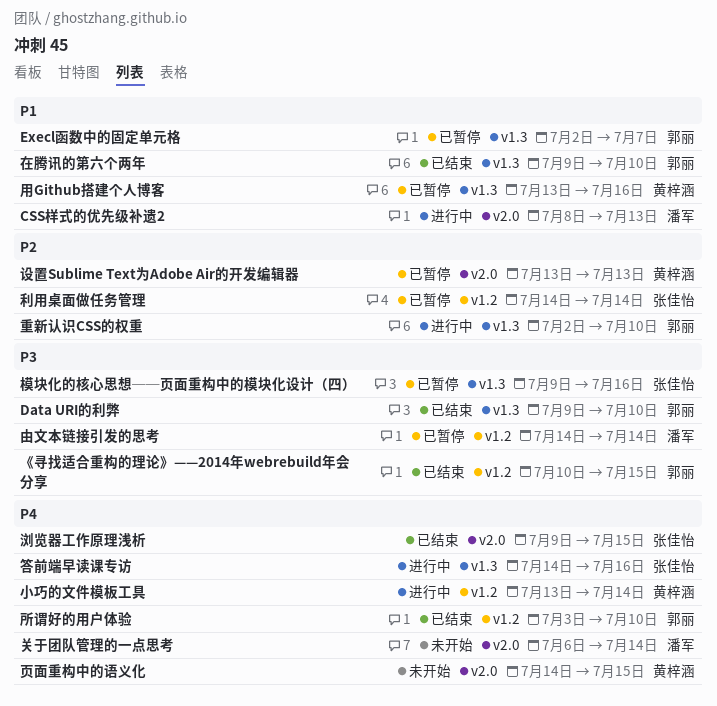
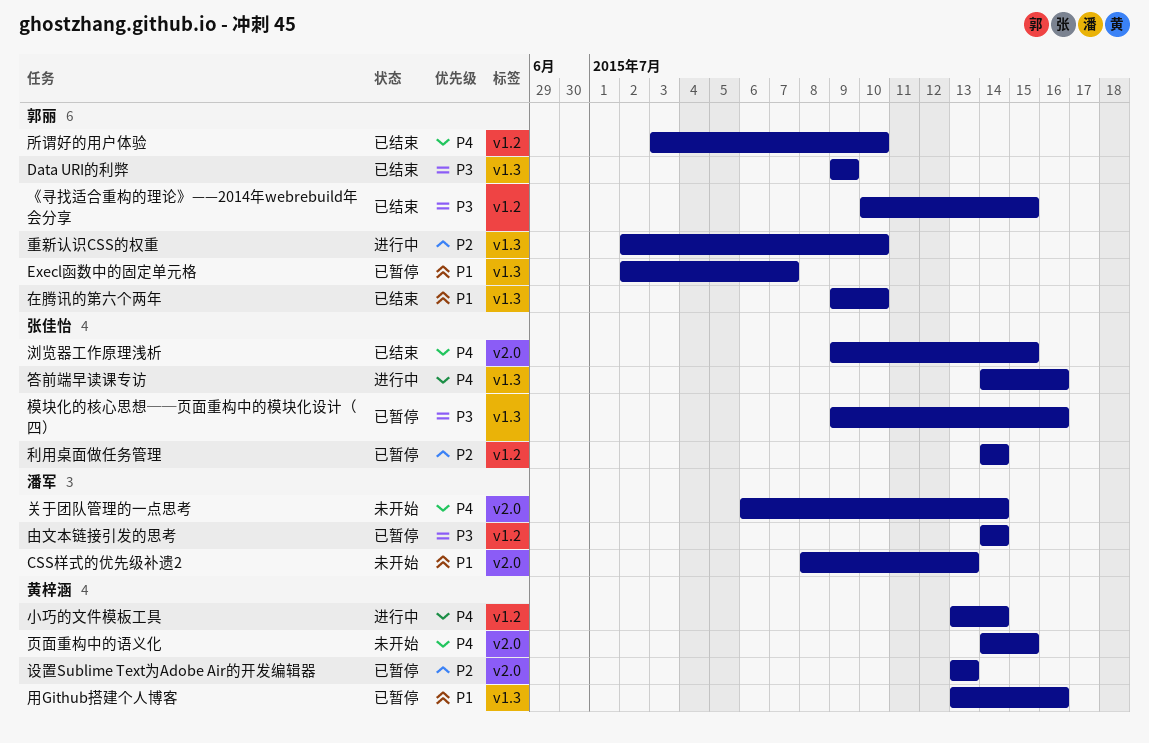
CSS样式的优先级补遗2, status: 进行中 -> 未开始
Data URI的利弊, due: Jul 10 -> Jul 9

